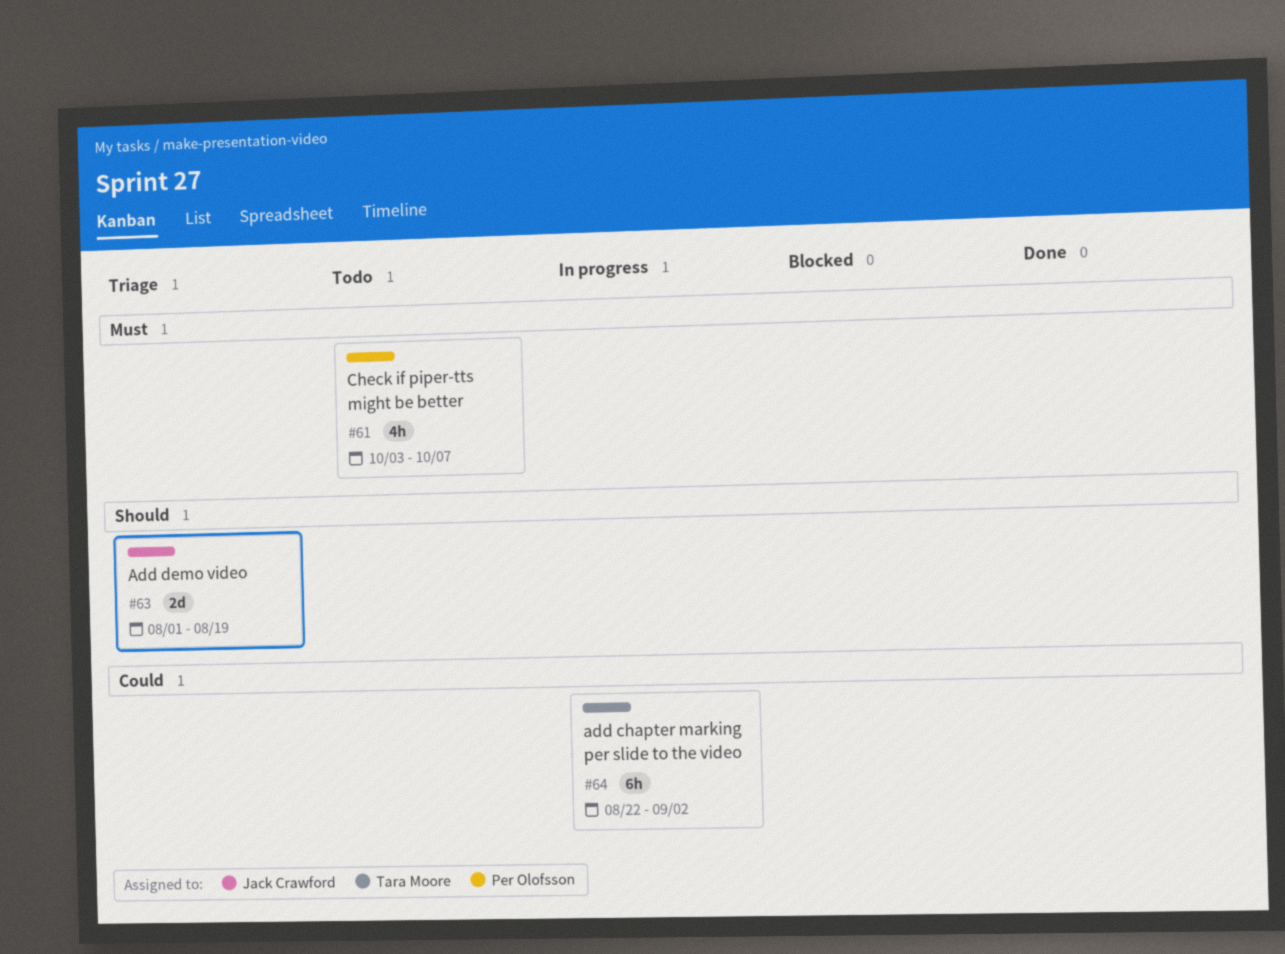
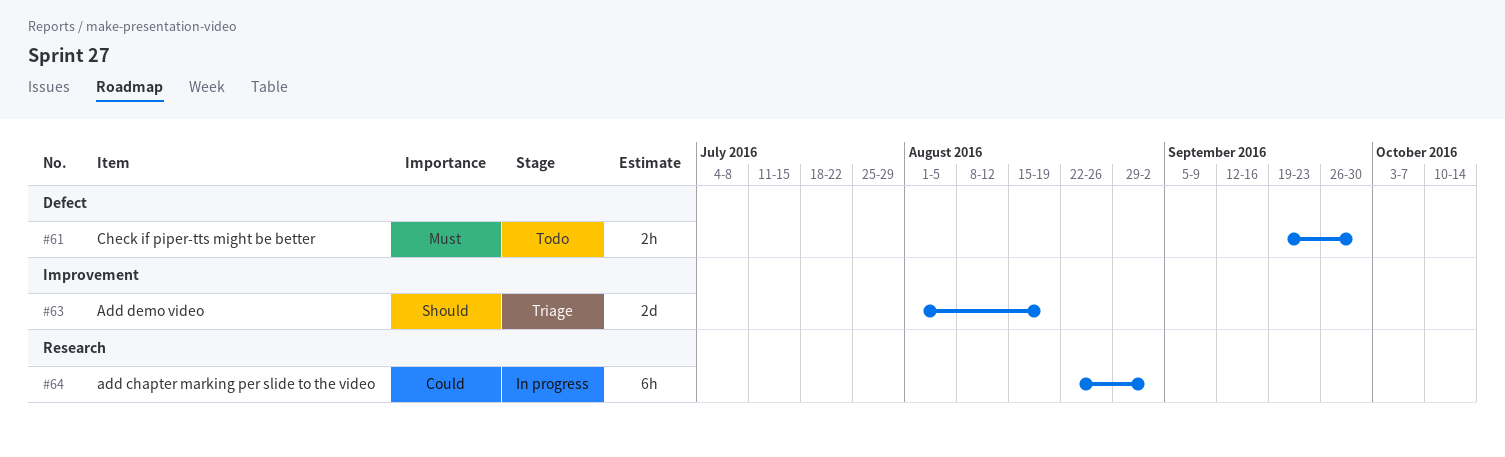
#61, estimate: 4h -> 2h
#61, start: Oct 3 -> Sep 19
#61, due: Oct 7 -> Sep 30

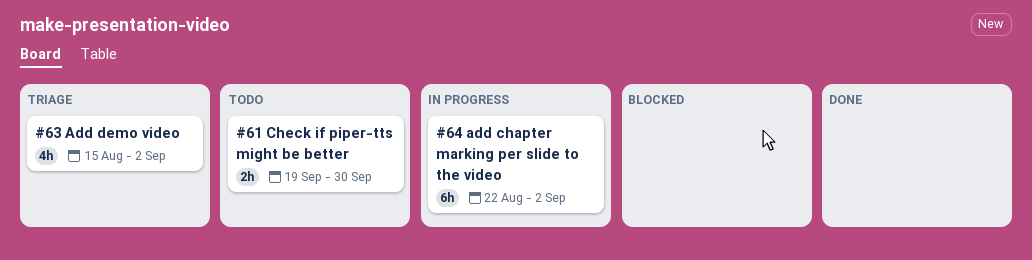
#63, estimate: 2d -> 4h
#63, start: Aug 1 -> Aug 15
#63, due: Aug 19 -> Sep 2

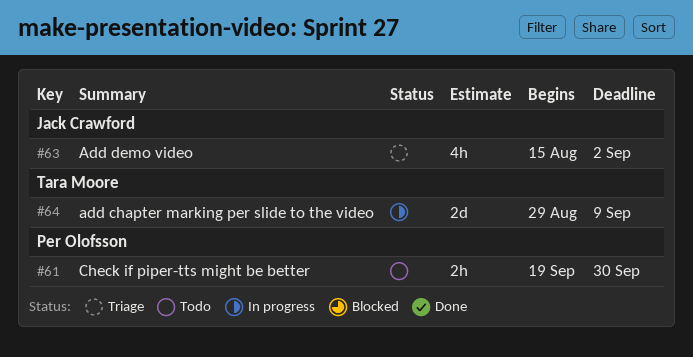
#64, estimate: 6h -> 2d
#64, start: Aug 22 -> Aug 29
#64, due: Sep 2 -> Sep 9

